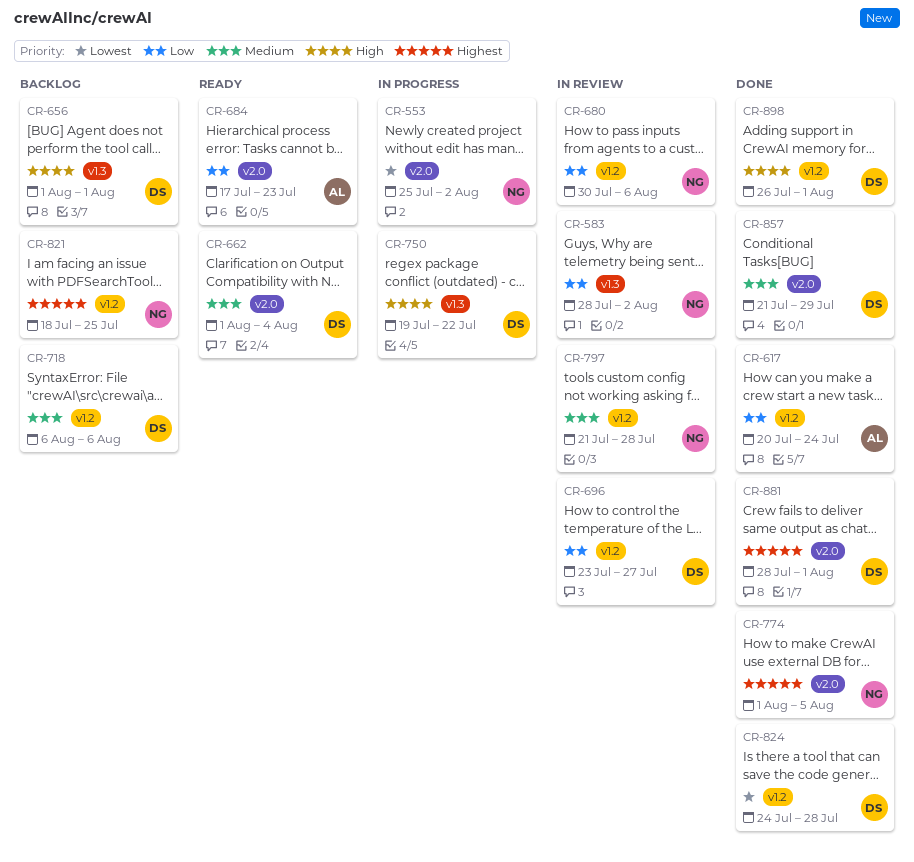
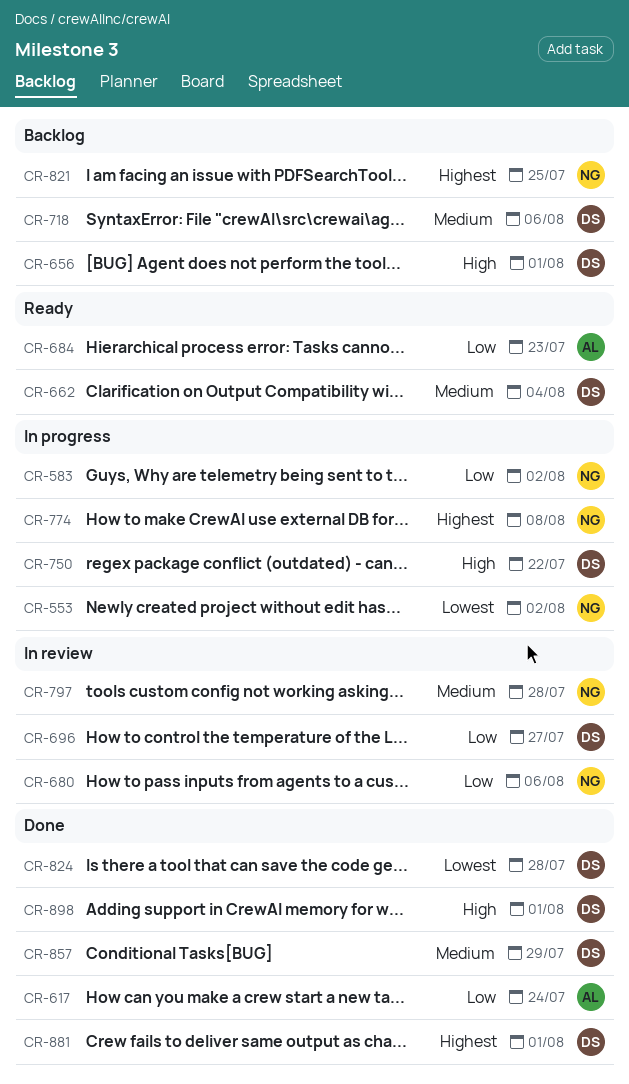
CR-583, status: In review -> In progress
CR-774, status: Done -> In progress
CR-774, due: Aug 5 -> Aug 8

